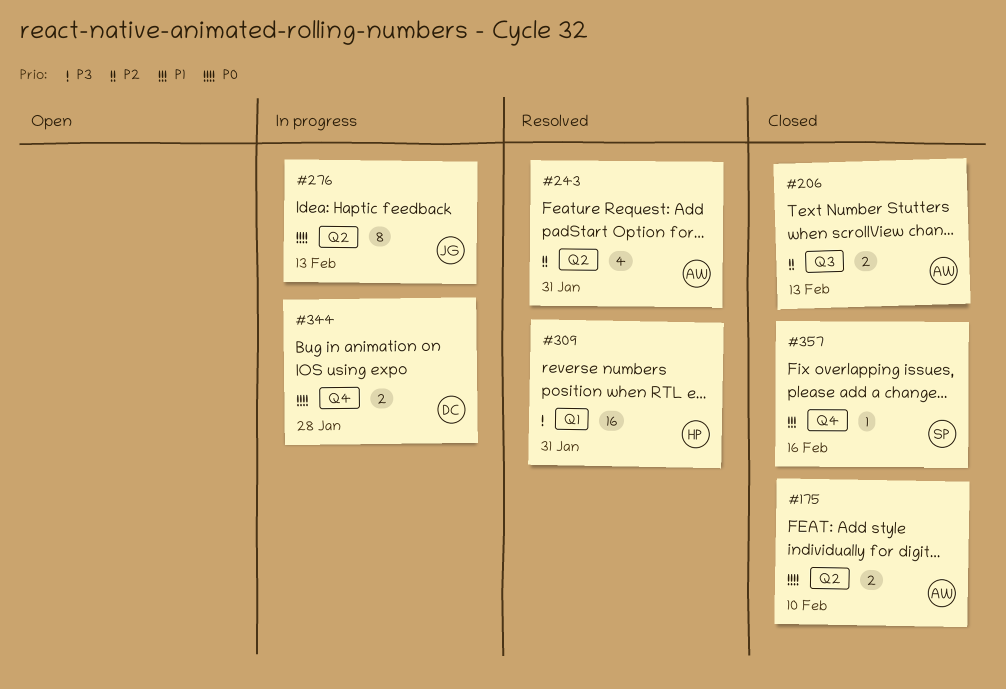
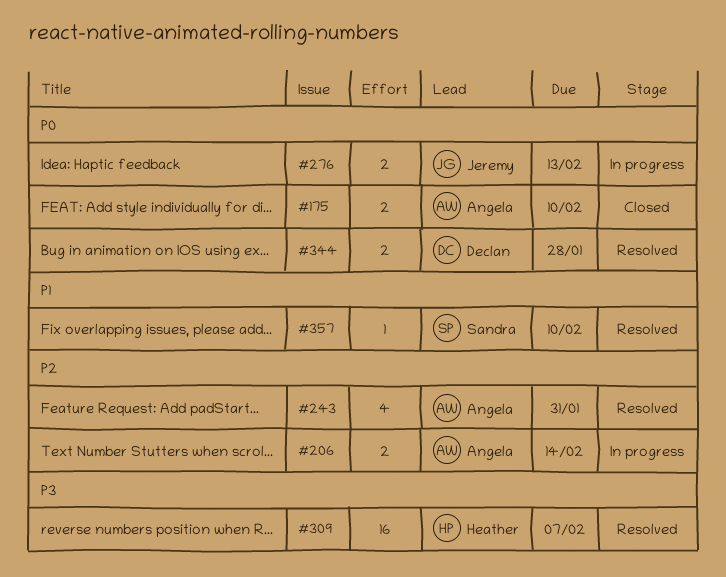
#206, status: Closed -> In progress
#206, due: Feb 13 -> Feb 14
#276, estimate: 8 -> 2
#309, due: Jan 31 -> Feb 7
#344, status: In progress -> Resolved
#357, status: Closed -> Resolved
#357, due: Feb 16 -> Feb 10

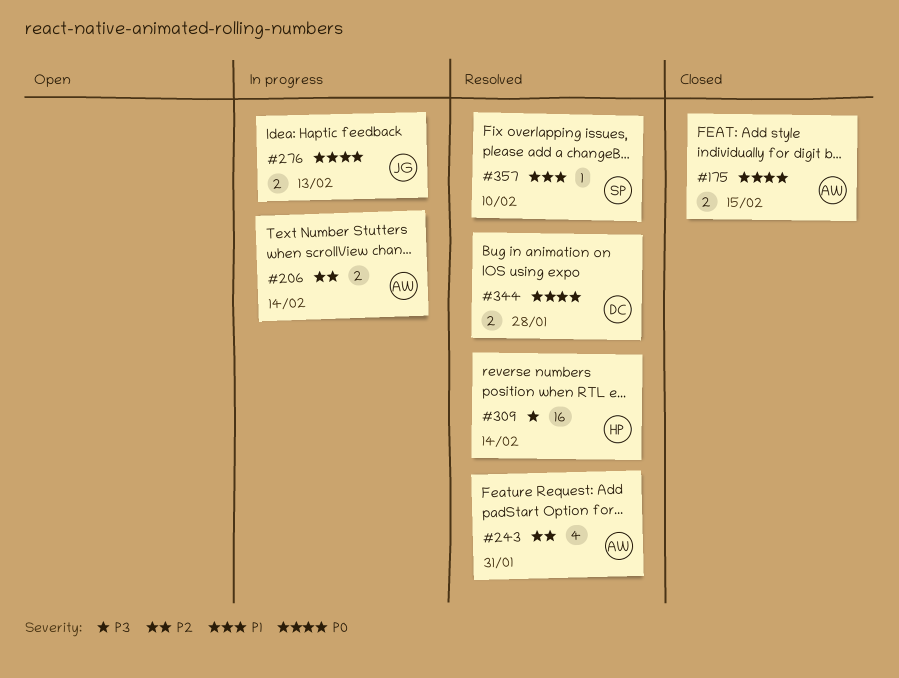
#175, due: Feb 10 -> Feb 15
#309, due: Feb 7 -> Feb 14

